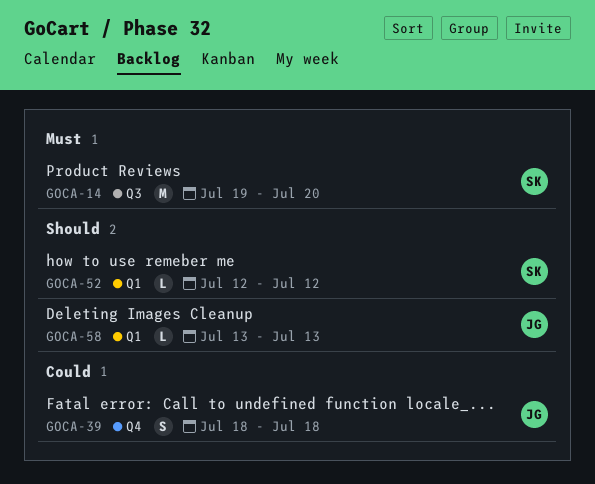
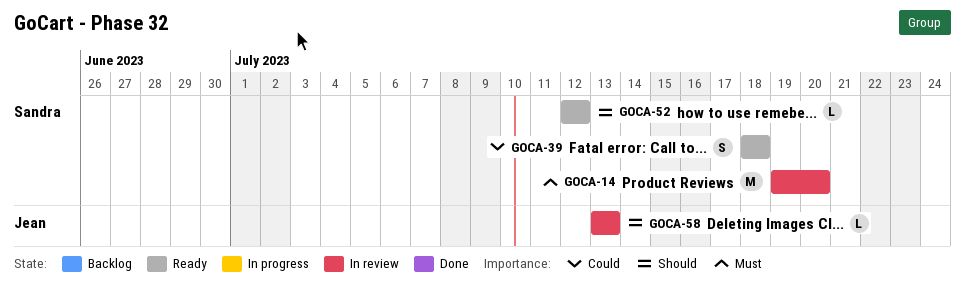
GOCA-39, owner: Jean -> Sandra

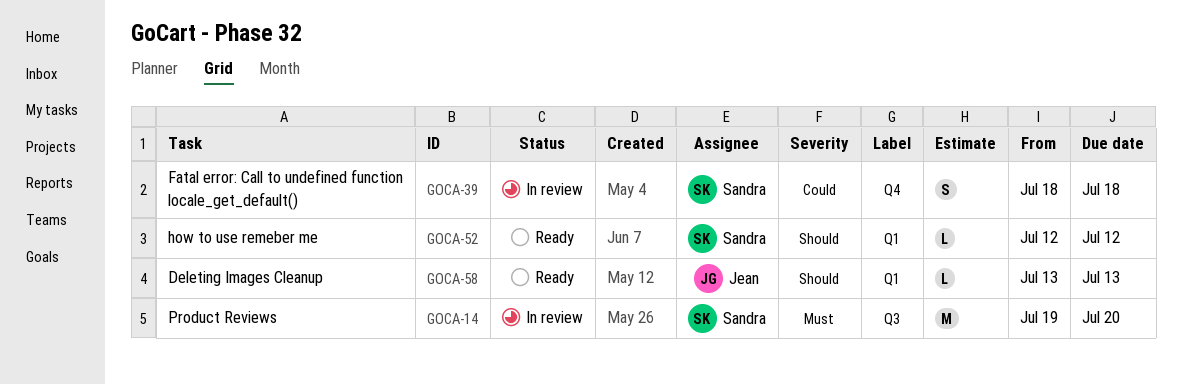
GOCA-39, status: Ready -> In review
GOCA-58, status: In review -> Ready

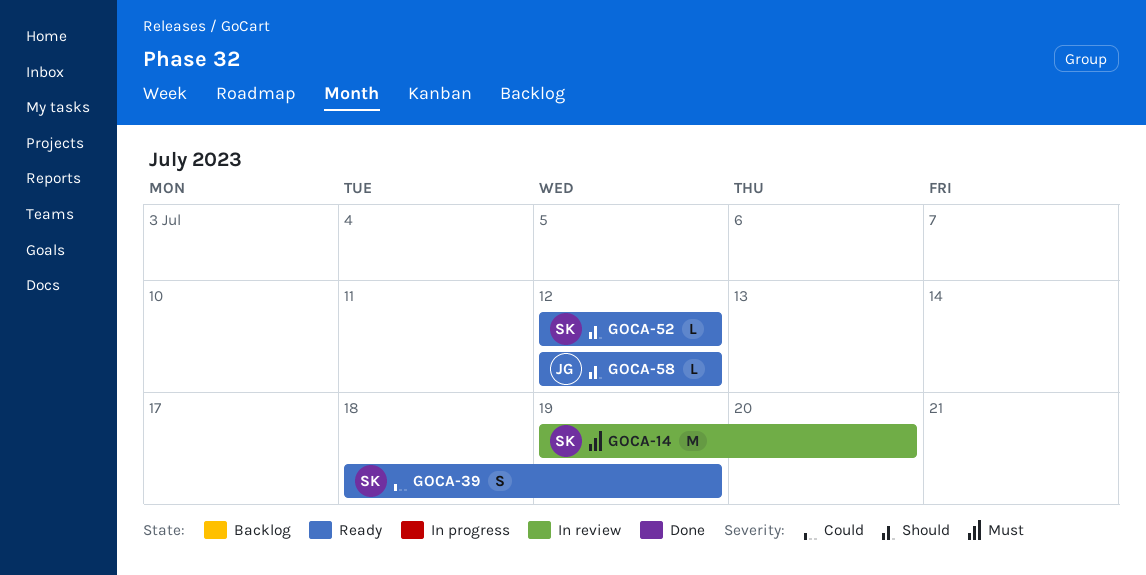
GOCA-39, status: In review -> Ready
GOCA-39, due: Jul 18 -> Jul 19
GOCA-58, start: Jul 13 -> Jul 12
GOCA-58, due: Jul 13 -> Jul 12

